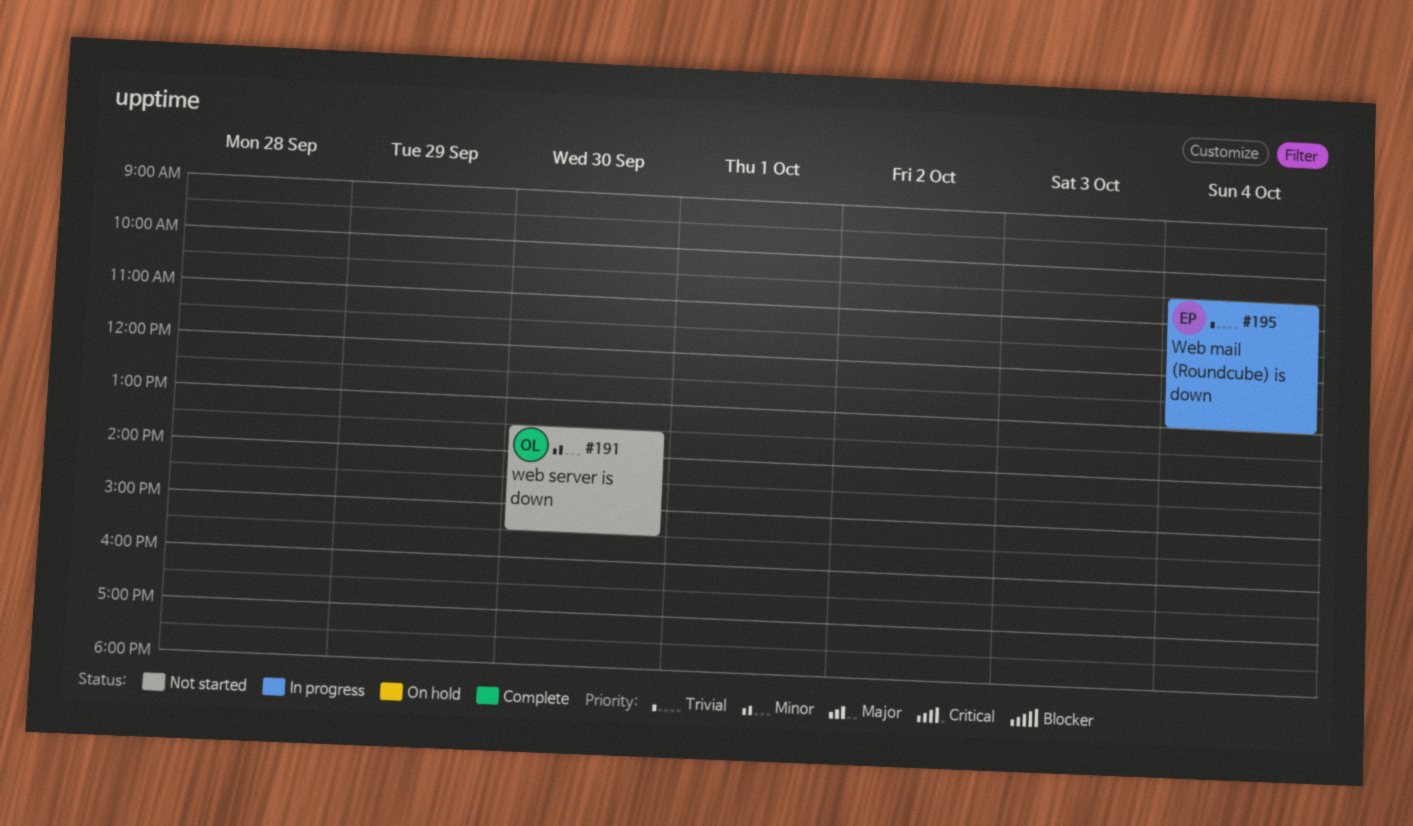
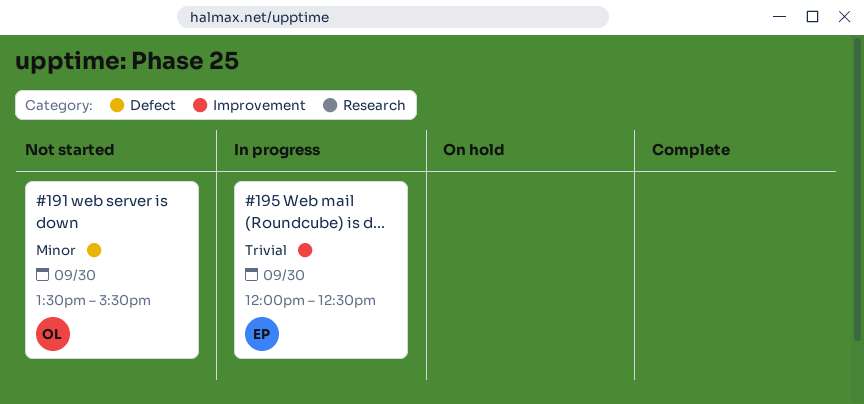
#195, day: Oct 4 -> Sep 30
#195, begins: 10:30 -> 12:00
#195, ends: 13:00 -> 12:30

